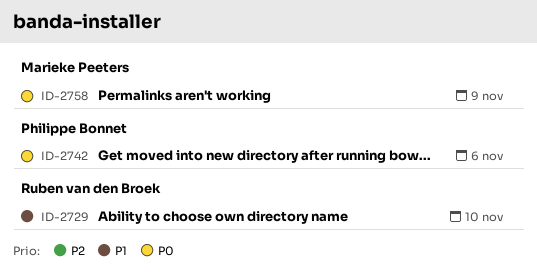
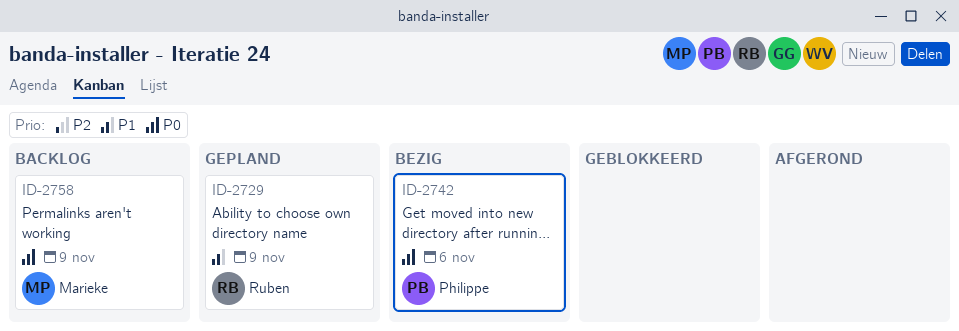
ID-2729, due: Nov 10 -> Nov 9

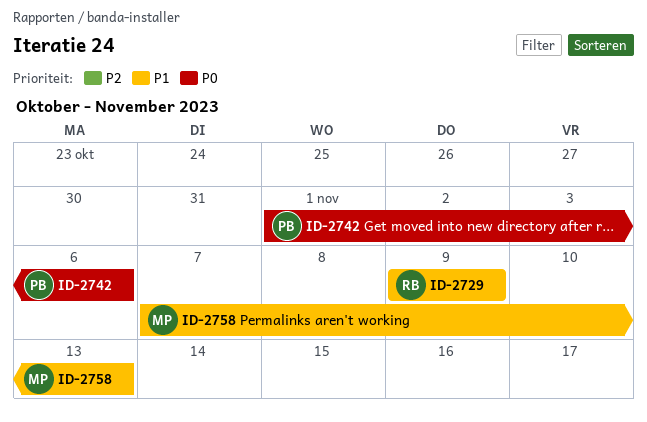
ID-2758, priority: P0 -> P1
ID-2758, due: Nov 9 -> Nov 13

